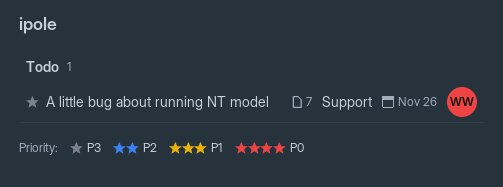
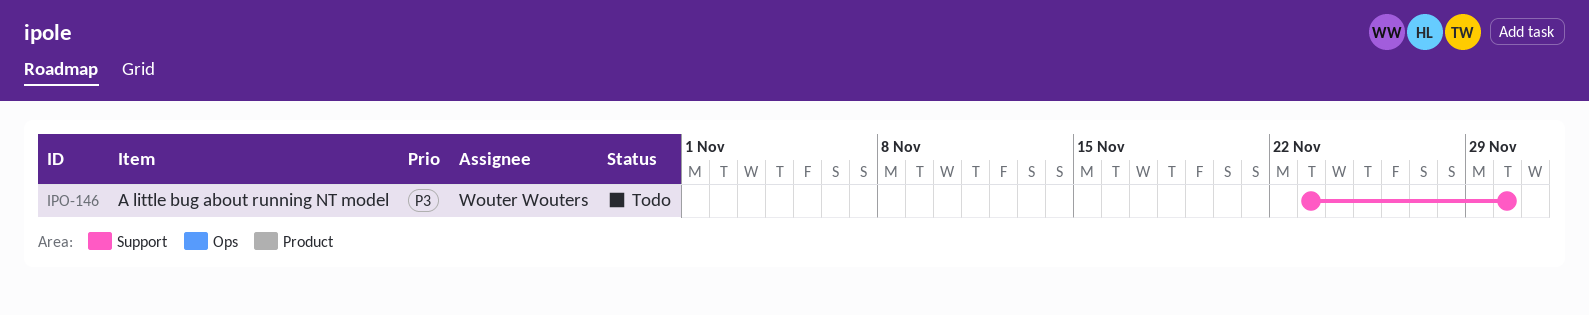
A little bug about running NT model, due: Nov 26 -> Nov 30

